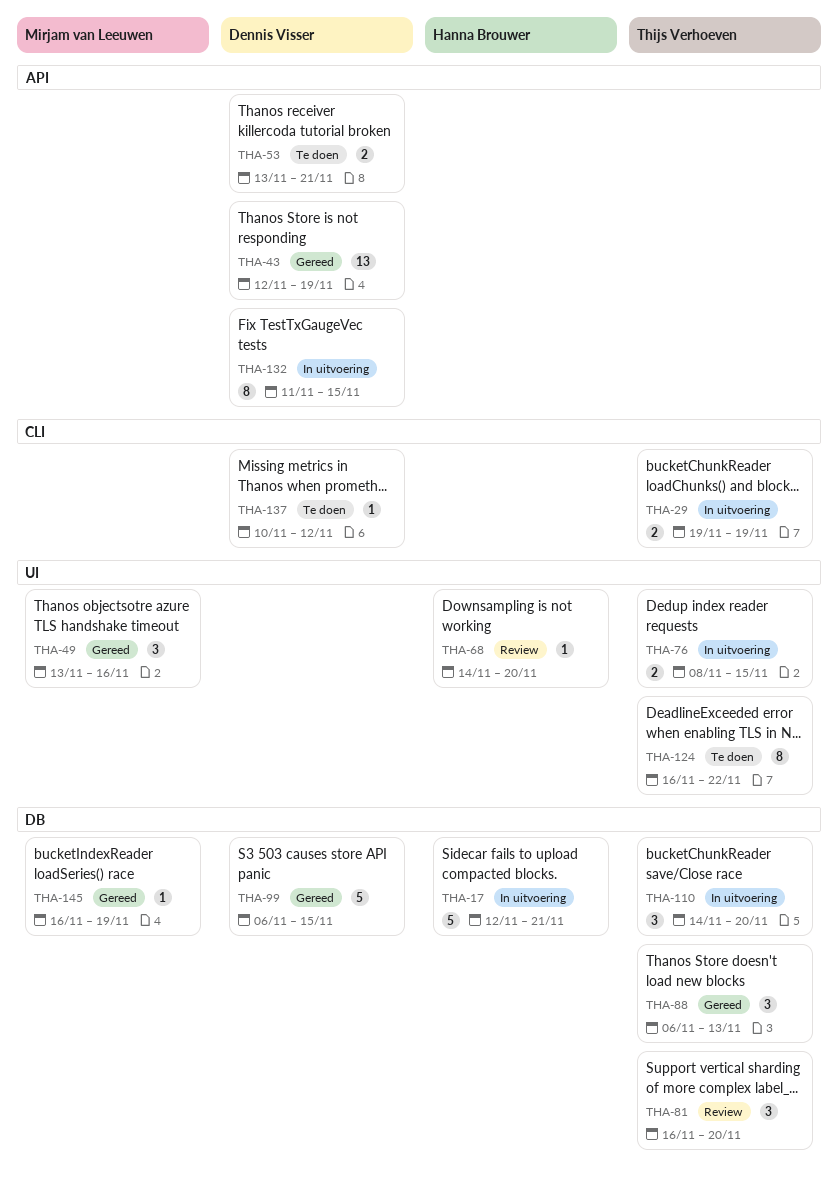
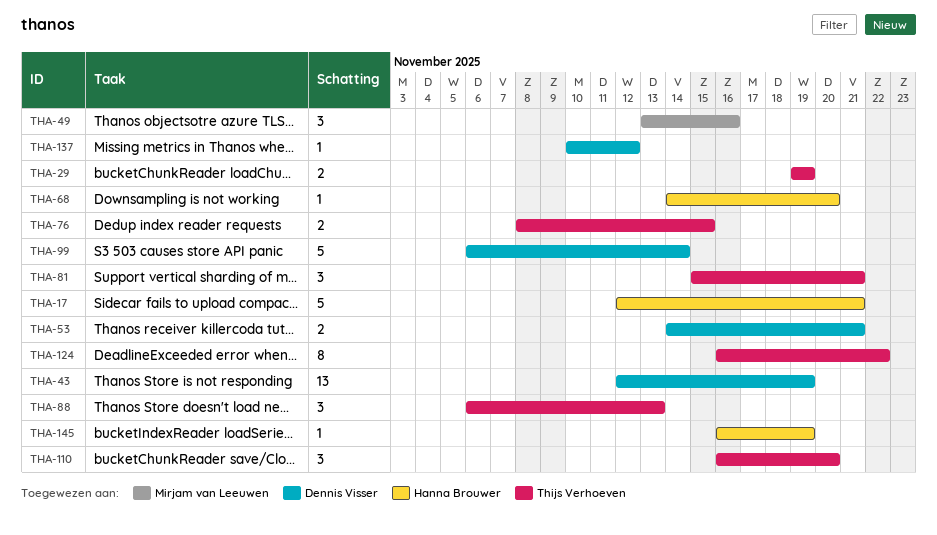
THA-53, start: Nov 13 -> Nov 14
THA-81, start: Nov 16 -> Nov 15
THA-81, due: Nov 20 -> Nov 21
THA-99, due: Nov 15 -> Nov 14
THA-110, start: Nov 14 -> Nov 16
THA-132: present -> none
THA-145, owner: Mirjam van Leeuwen -> Hanna Brouwer

